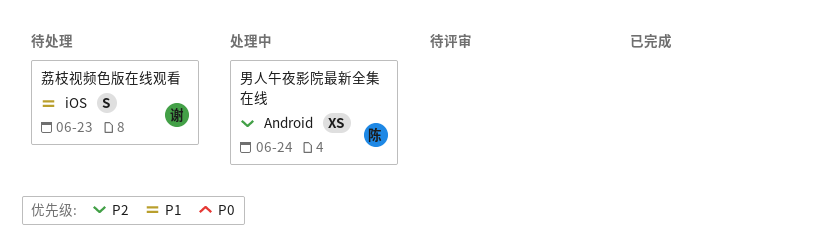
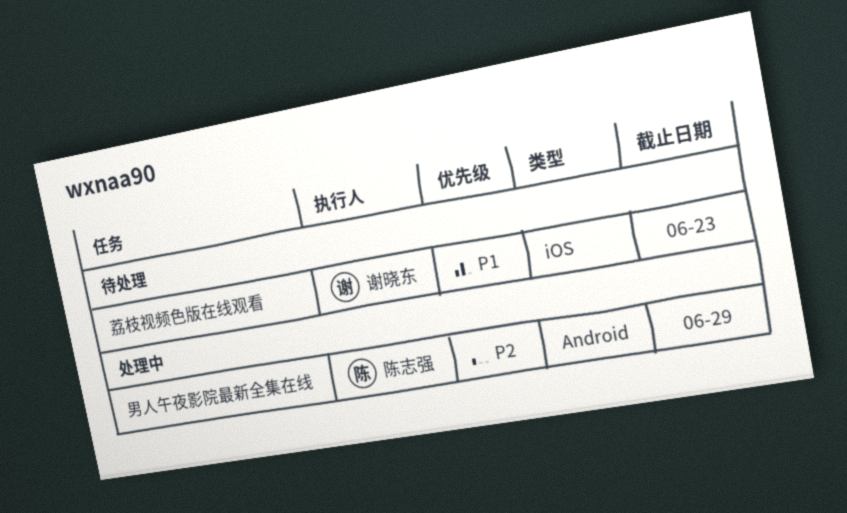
男人午夜影院最新全集在线, due: Jun 24 -> Jun 29

